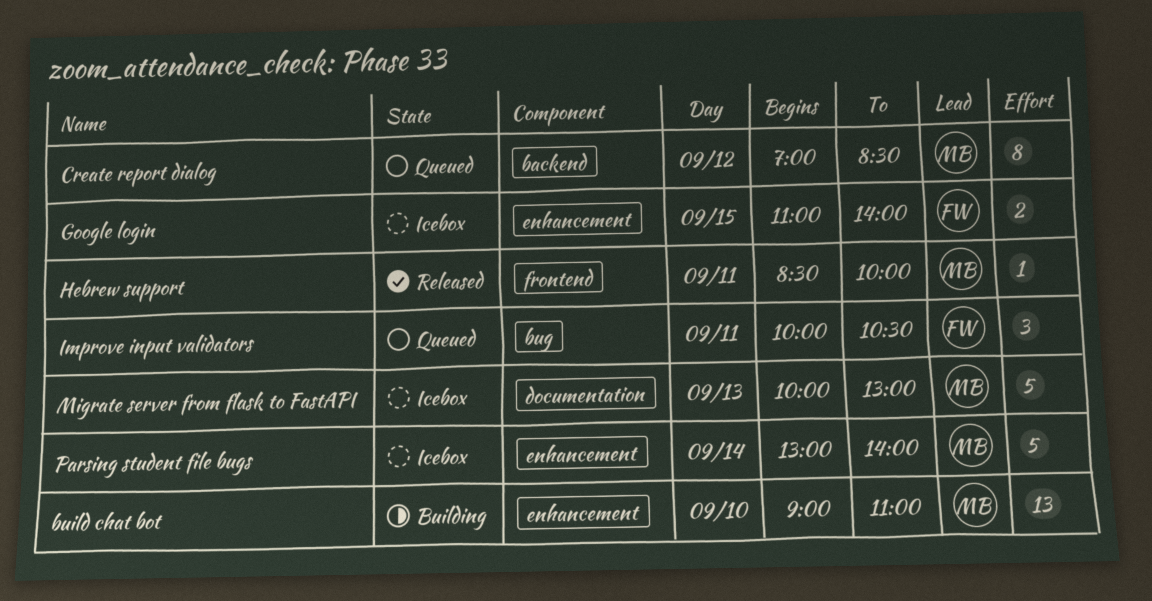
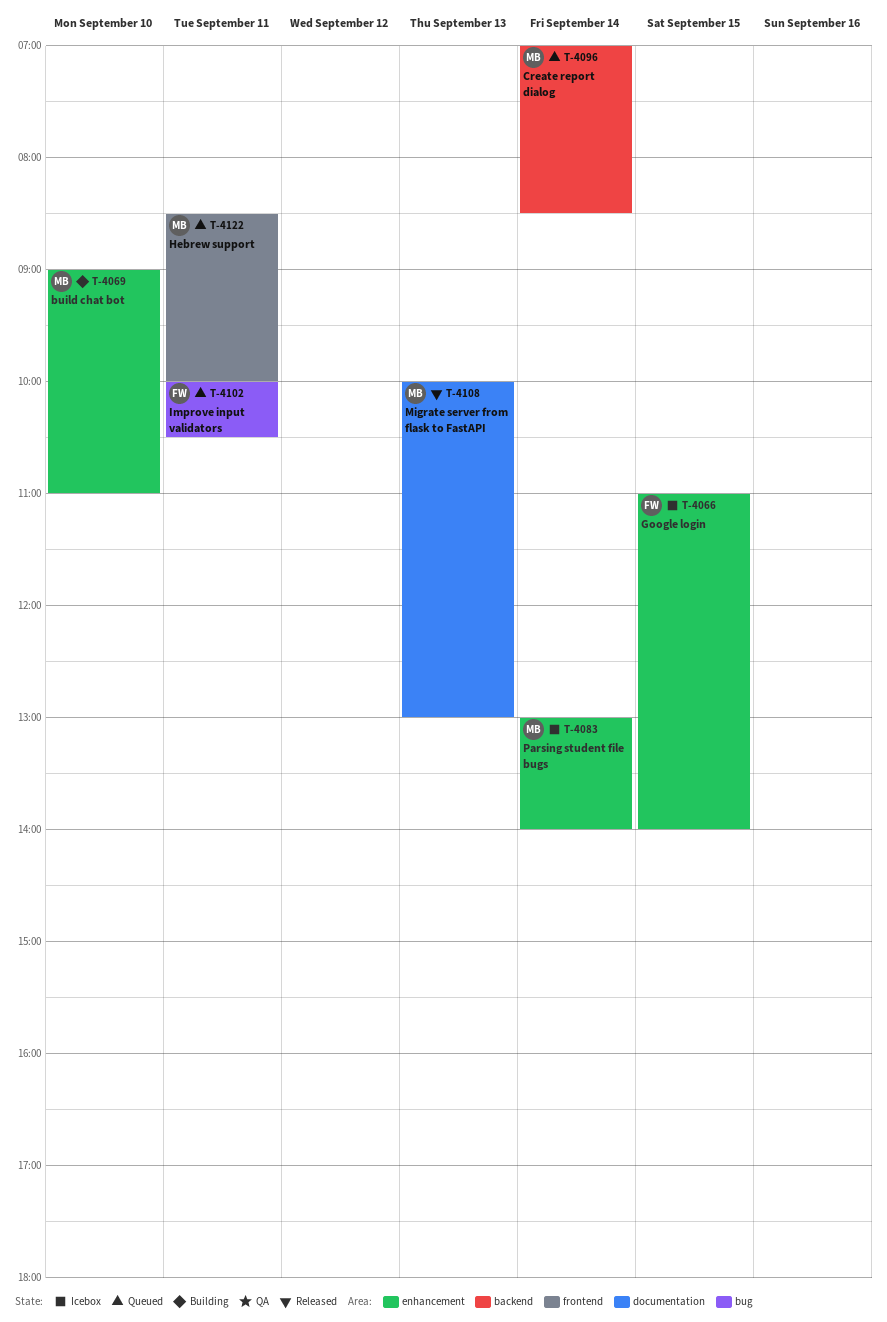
Create report dialog, day: Sep 12 -> Sep 14
Hebrew support, status: Released -> Queued
Migrate server from flask to FastAPI, status: Icebox -> Released

